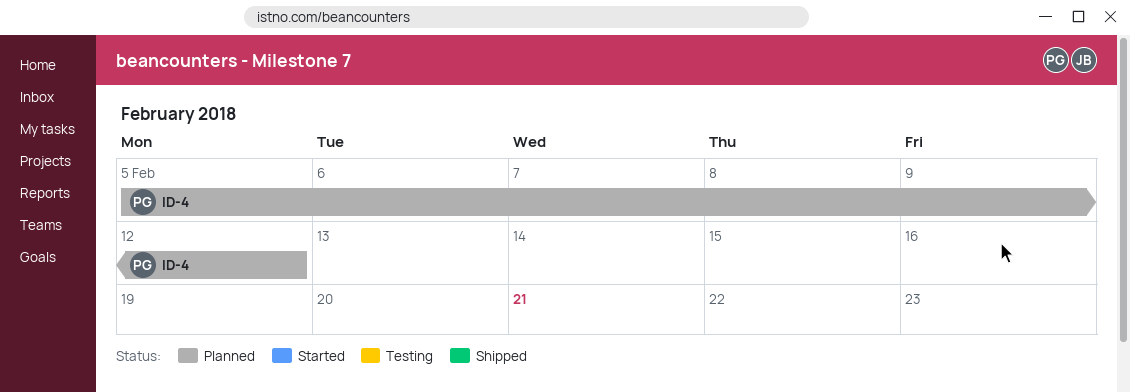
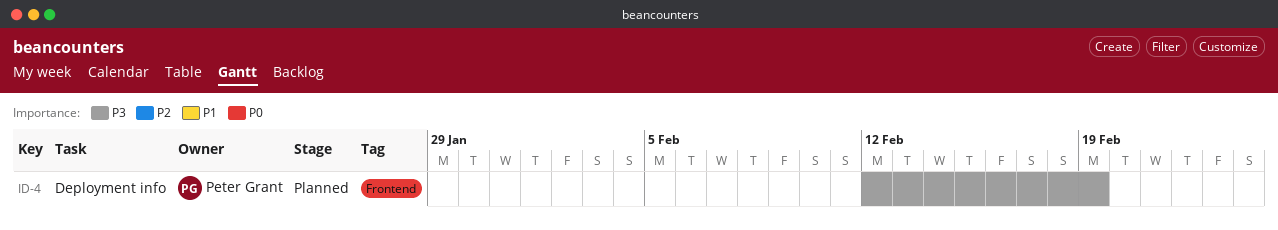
ID-4, start: Feb 5 -> Feb 12
ID-4, due: Feb 12 -> Feb 19

